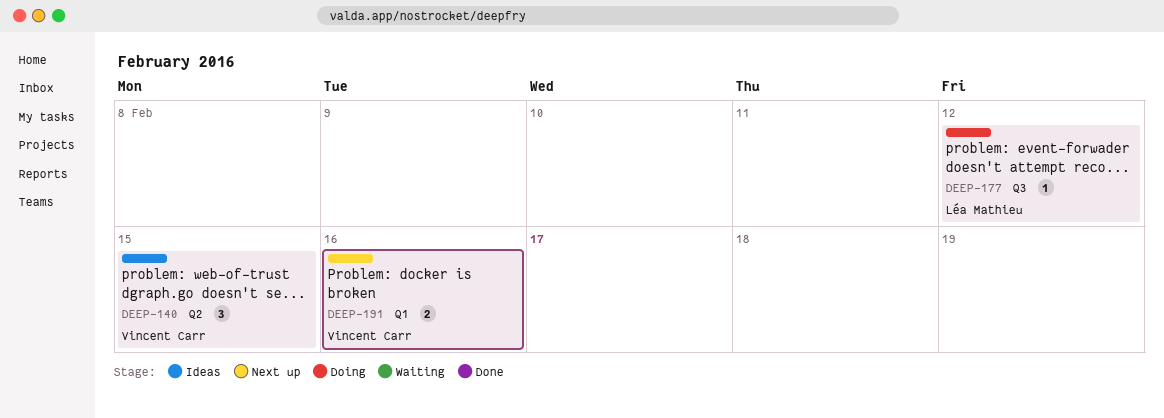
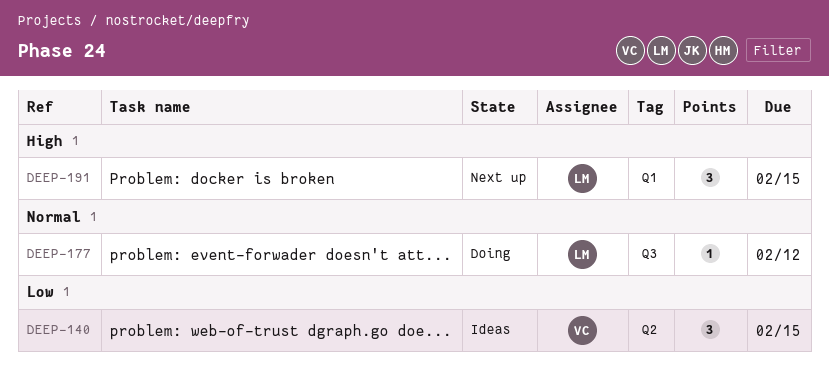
DEEP-191, owner: Vincent Carr -> Léa Mathieu
DEEP-191, estimate: 2 -> 3
DEEP-191, due: Feb 16 -> Feb 15

